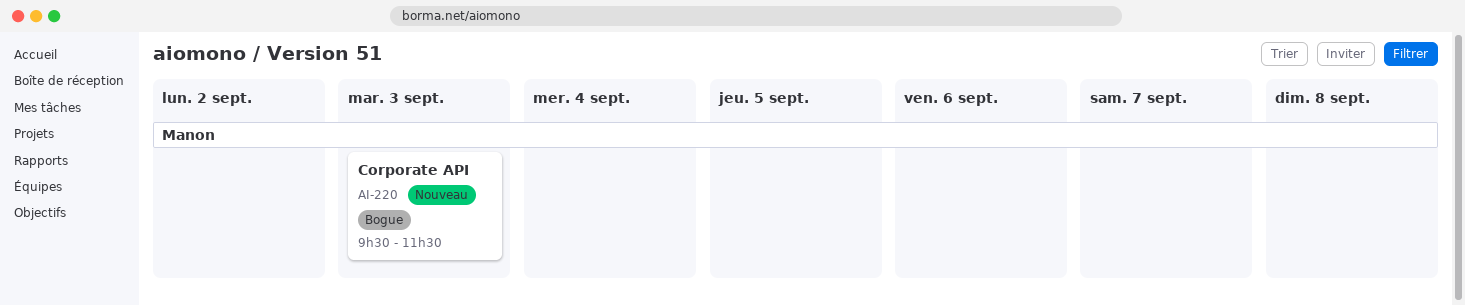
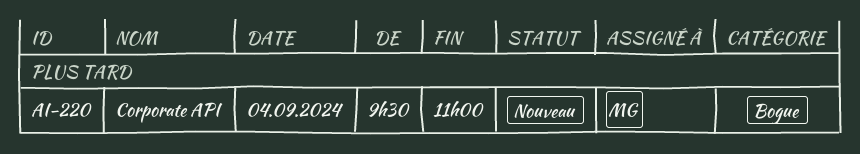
AI-220, day: Sep 3 -> Sep 4
AI-220, ends: 11:30 -> 11:00

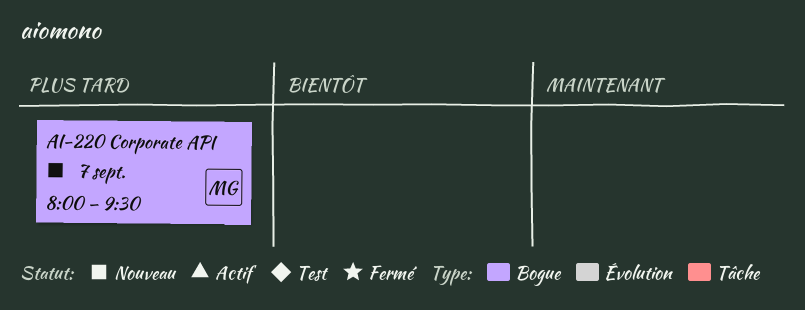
AI-220, day: Sep 4 -> Sep 7
AI-220, begins: 09:30 -> 08:00
AI-220, ends: 11:00 -> 09:30

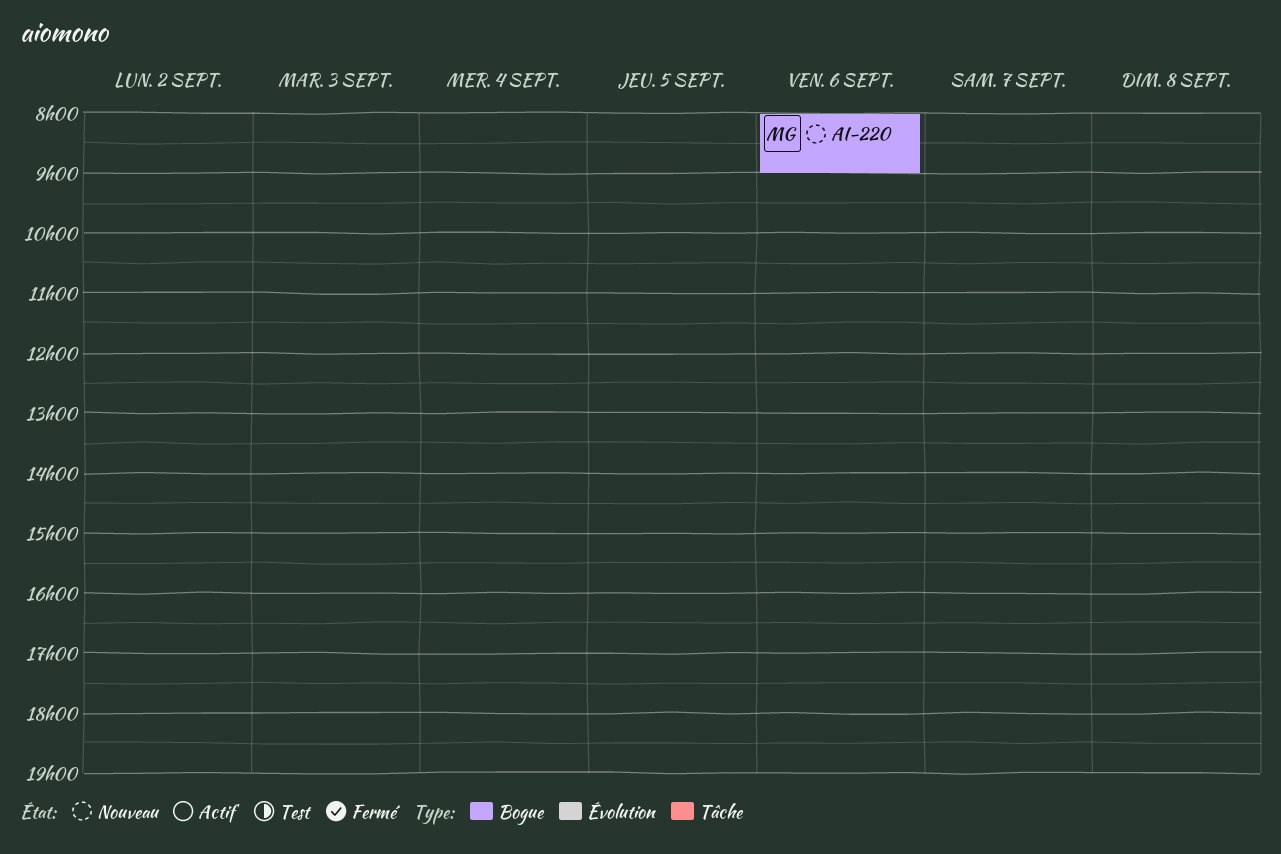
AI-220, day: Sep 7 -> Sep 6
AI-220, ends: 09:30 -> 09:00

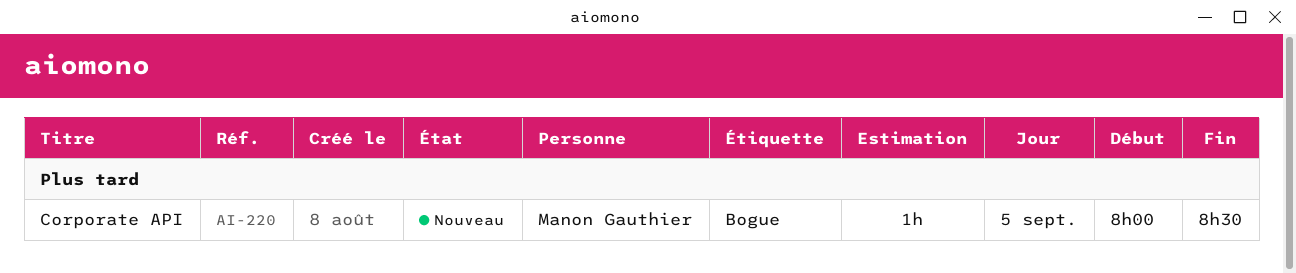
AI-220, day: Sep 6 -> Sep 5
AI-220, ends: 09:00 -> 08:30

